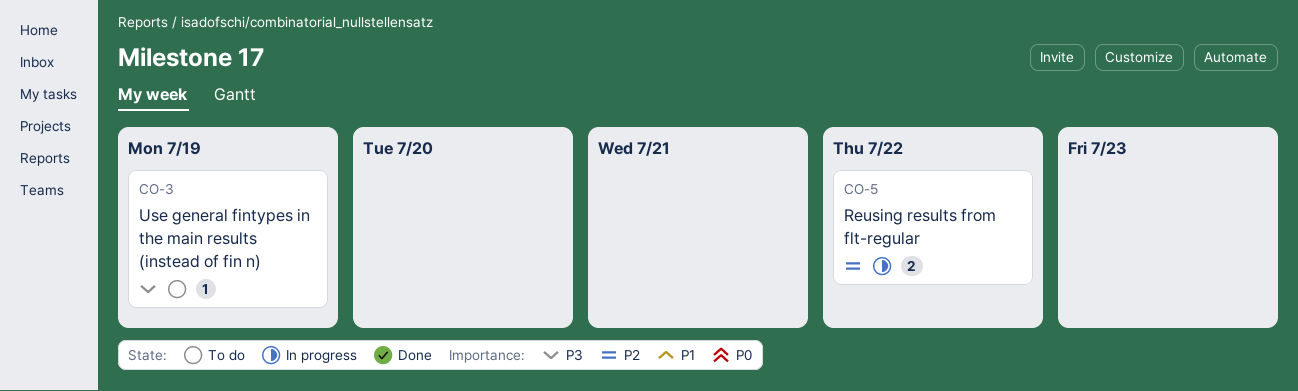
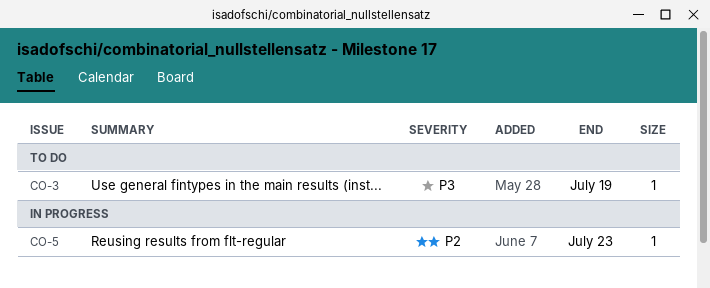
CO-5, estimate: 2 -> 1
CO-5, due: Jul 22 -> Jul 23

